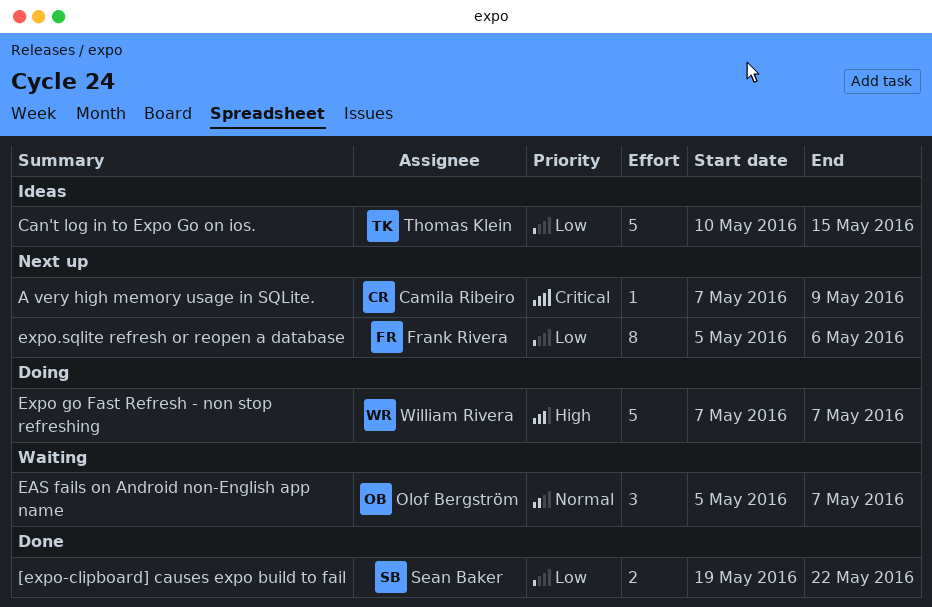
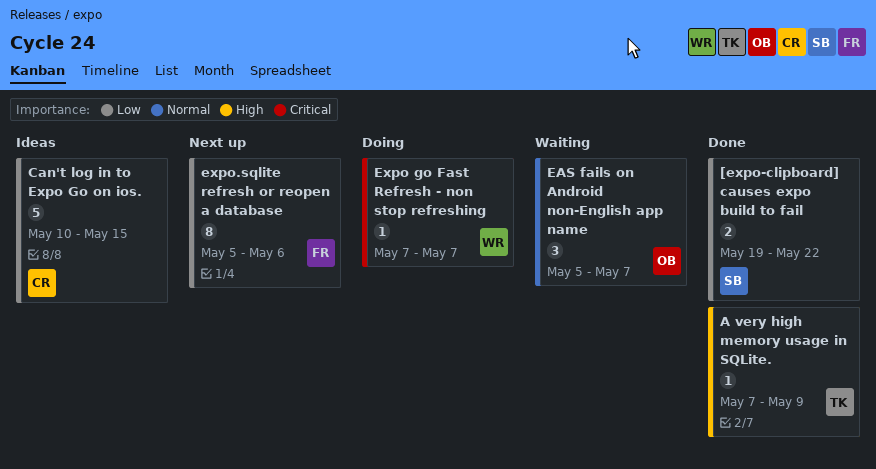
A very high memory usage in SQLite., status: Next up -> Done
A very high memory usage in SQLite., owner: Camila Ribeiro -> Thomas Klein
A very high memory usage in SQLite., priority: Critical -> High
Can't log in to Expo Go on ios., owner: Thomas Klein -> Camila Ribeiro
Expo go Fast Refresh - non stop refreshing, priority: High -> Critical
Expo go Fast Refresh - non stop refreshing, estimate: 5 -> 1

